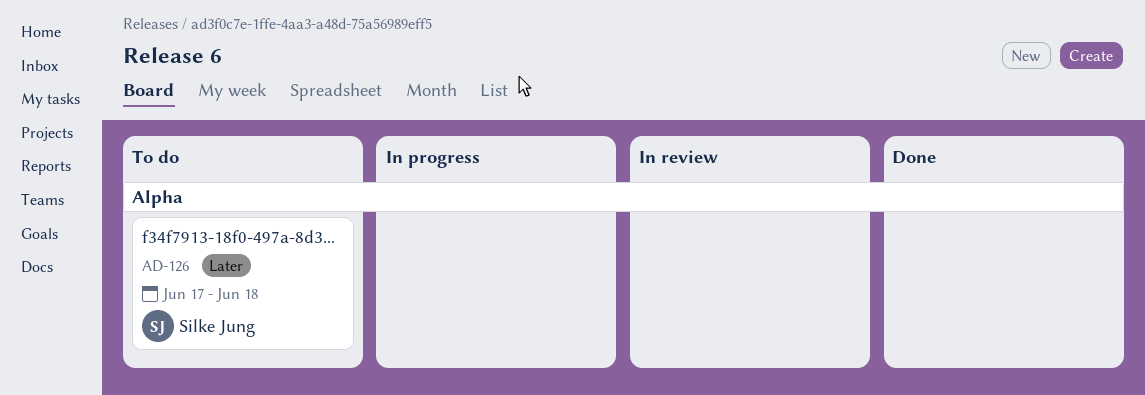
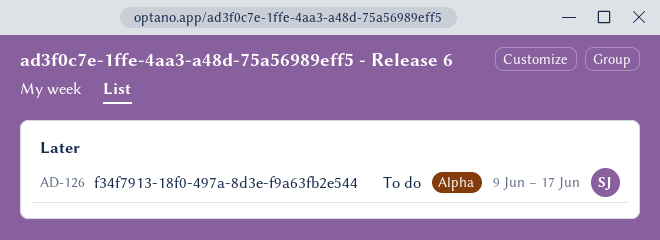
AD-126, start: Jun 17 -> Jun 9
AD-126, due: Jun 18 -> Jun 17

